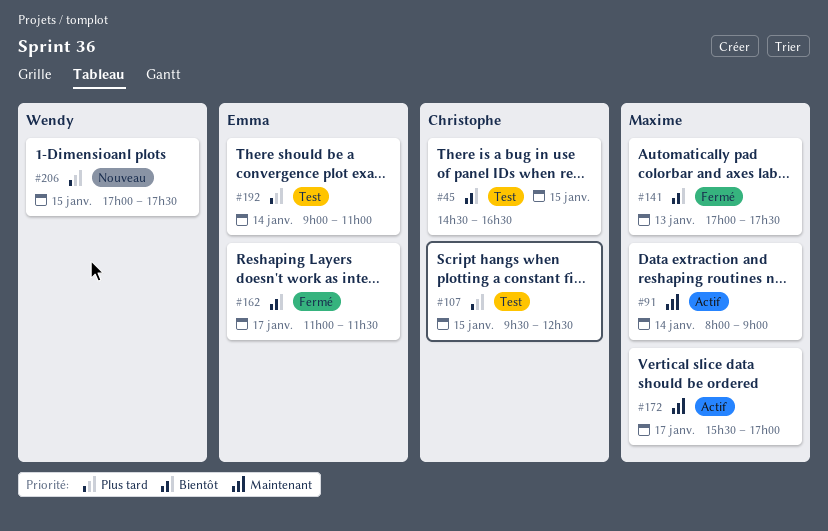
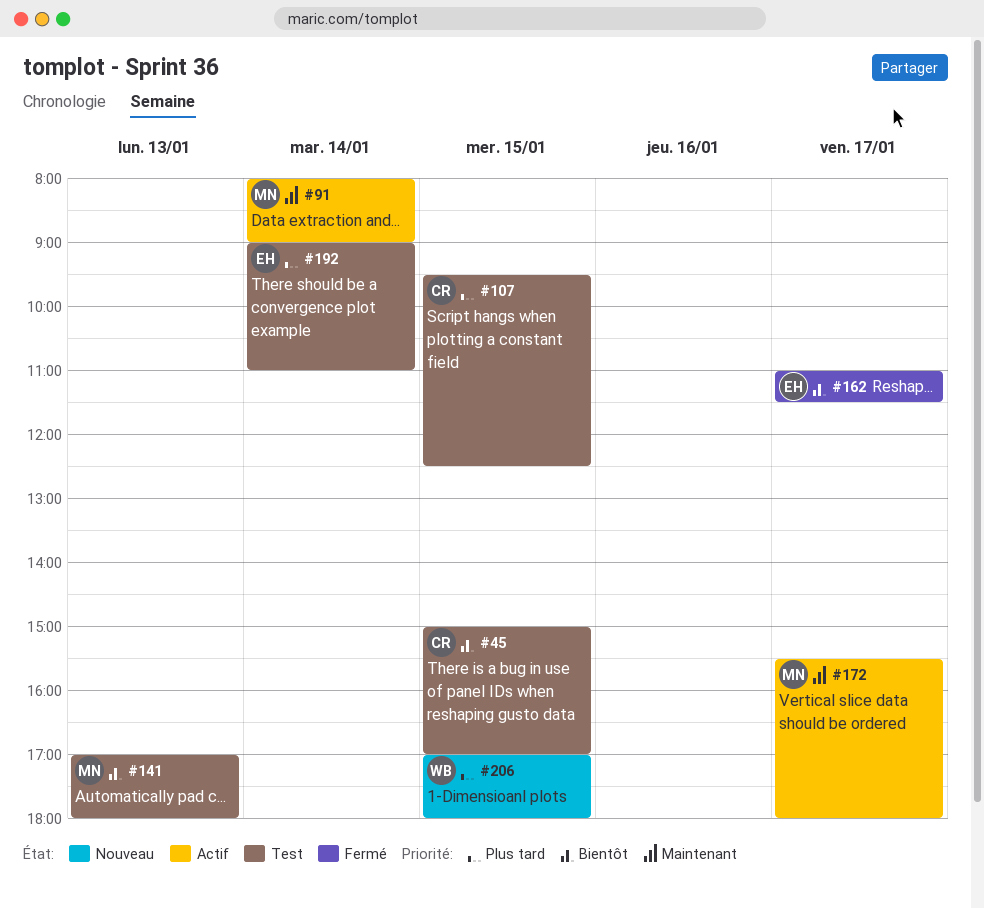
#45, begins: 14:30 -> 15:00
#45, ends: 16:30 -> 17:00
#141, status: Fermé -> Test
#141, ends: 17:30 -> 18:00
#172, ends: 17:00 -> 18:00
#206, ends: 17:30 -> 18:00

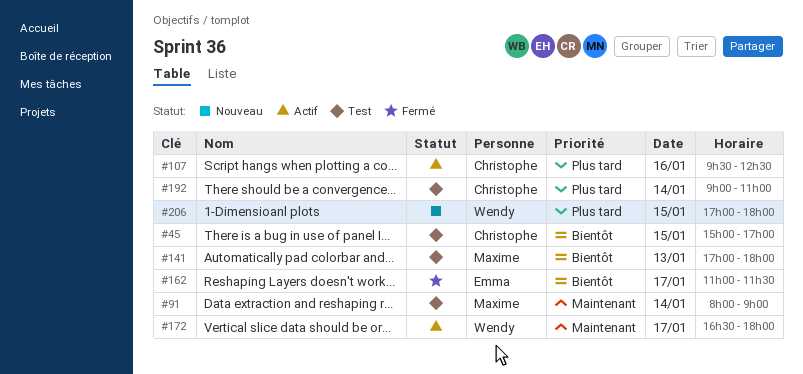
#91, status: Actif -> Test
#107, status: Test -> Actif
#107, day: Jan 15 -> Jan 16
#172, owner: Maxime -> Wendy
#172, begins: 15:30 -> 16:30
#192, owner: Emma -> Christophe

